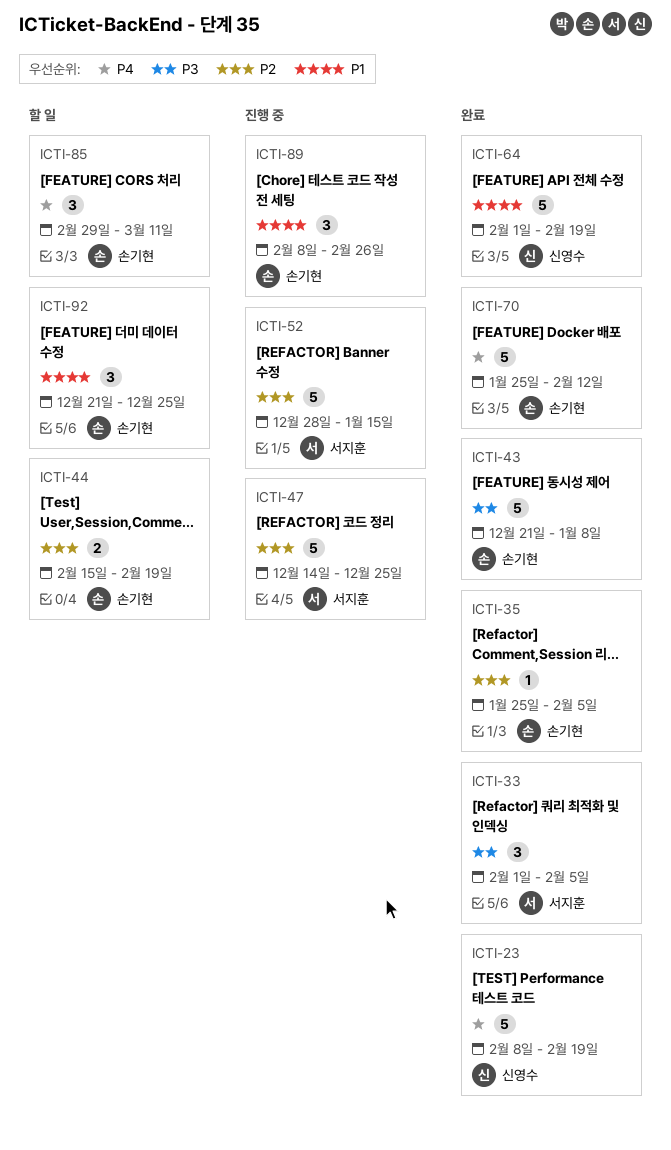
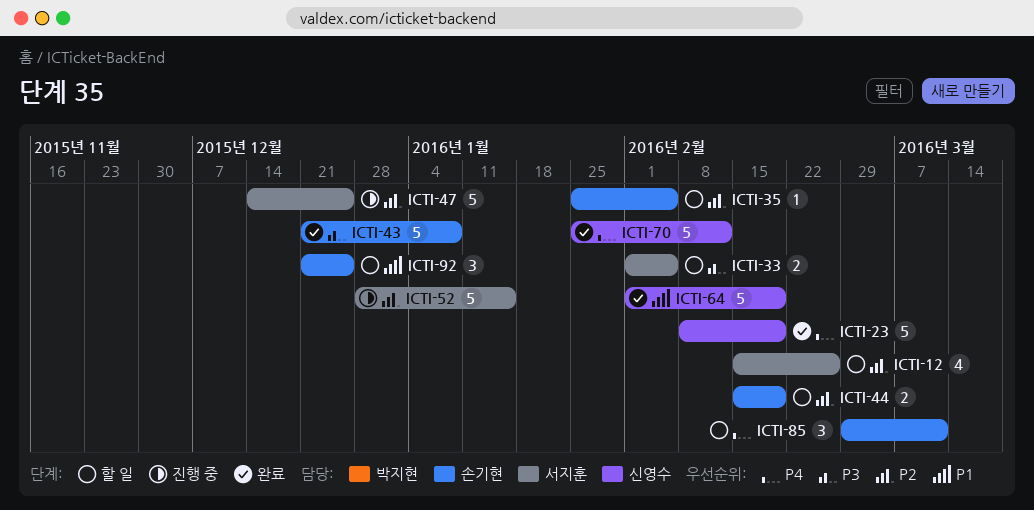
ICTI-12: none -> present
ICTI-33, status: 완료 -> 할 일
ICTI-33, estimate: 3 -> 2
ICTI-35, status: 완료 -> 할 일
ICTI-70, owner: 손기현 -> 신영수
ICTI-89: present -> none

